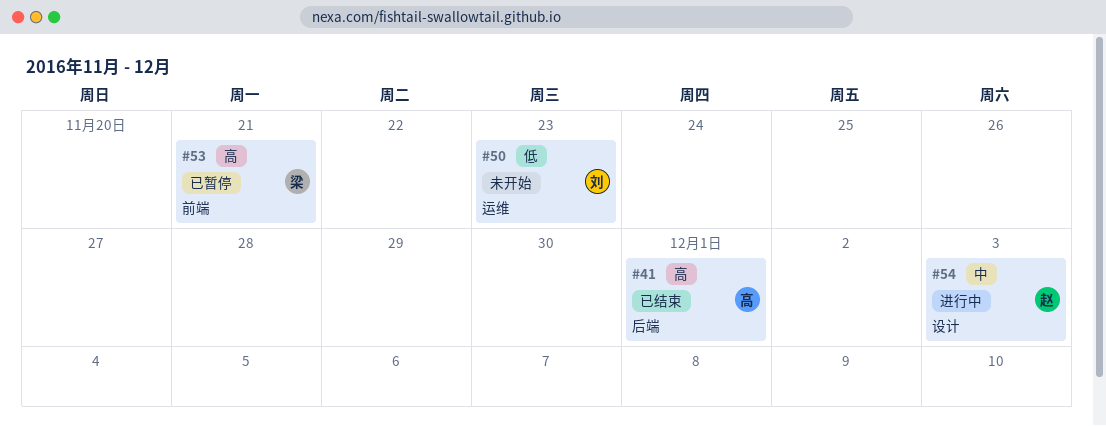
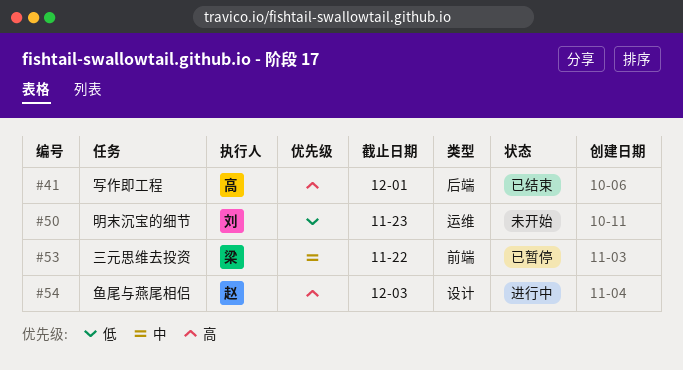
#53, priority: 高 -> 中
#53, due: Nov 21 -> Nov 22
#54, priority: 中 -> 高

